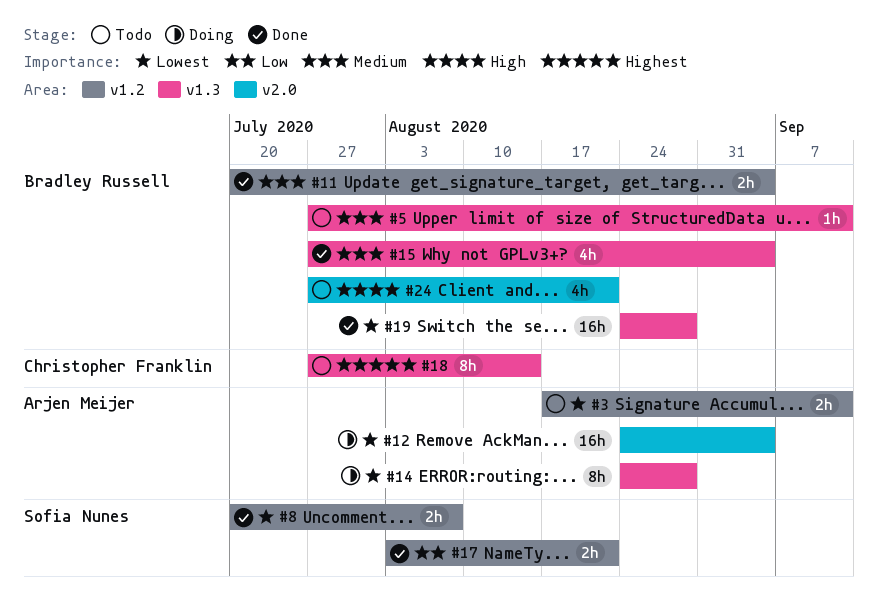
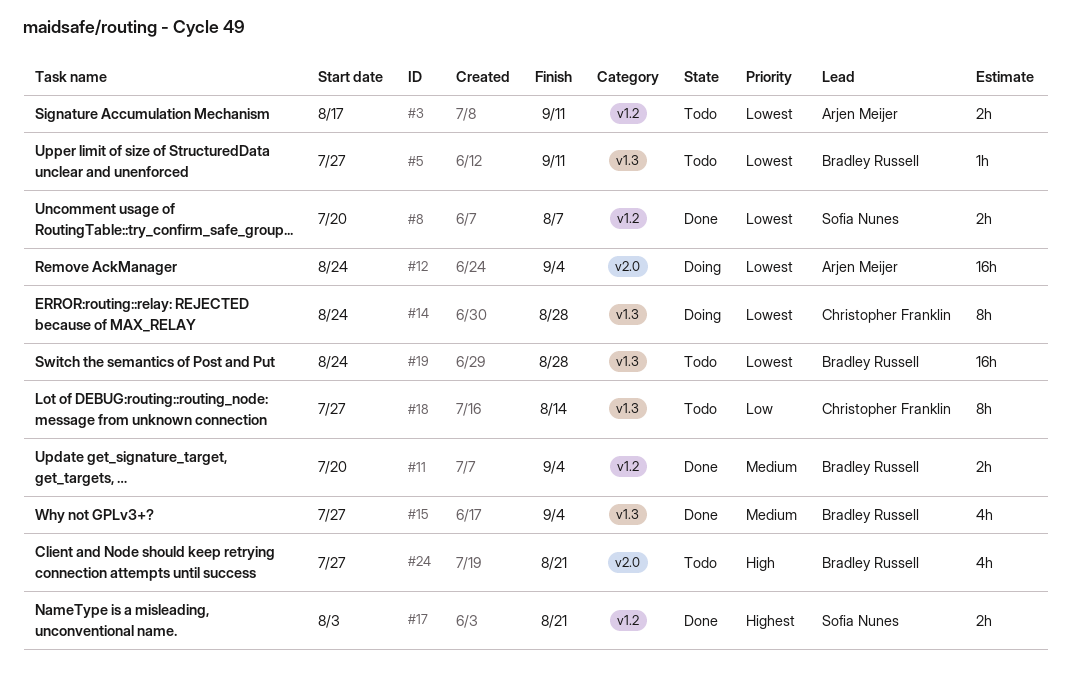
#5, priority: Medium -> Lowest
#14, owner: Arjen Meijer -> Christopher Franklin
#17, priority: Low -> Highest
#18, priority: Highest -> Low
#19, status: Done -> Todo

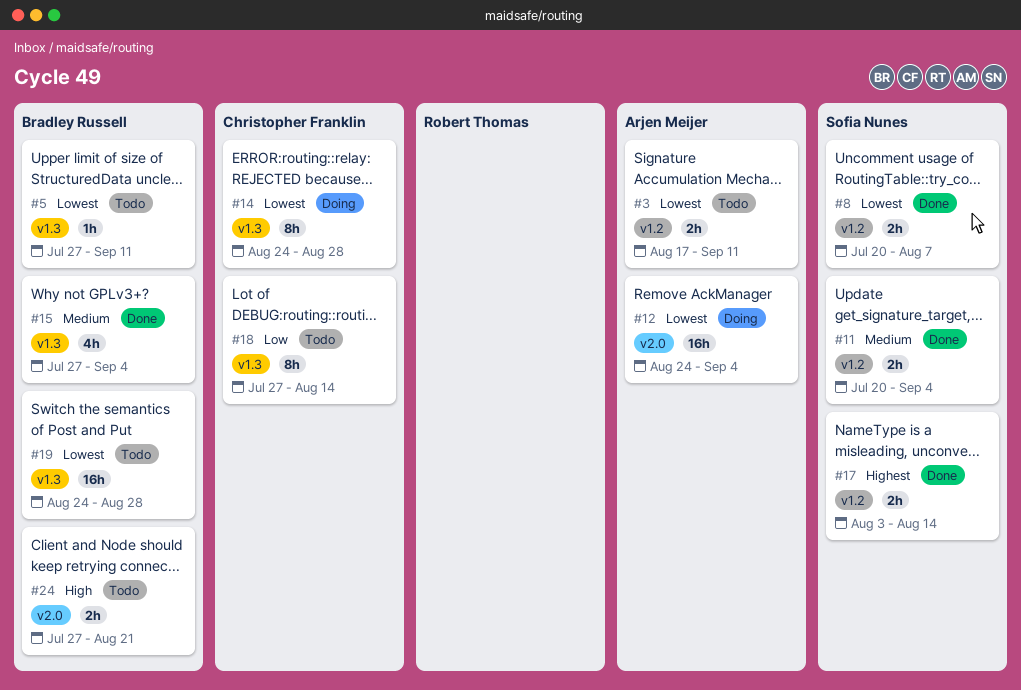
#11, owner: Bradley Russell -> Sofia Nunes
#17, due: Aug 21 -> Aug 14
#24, estimate: 4h -> 2h

